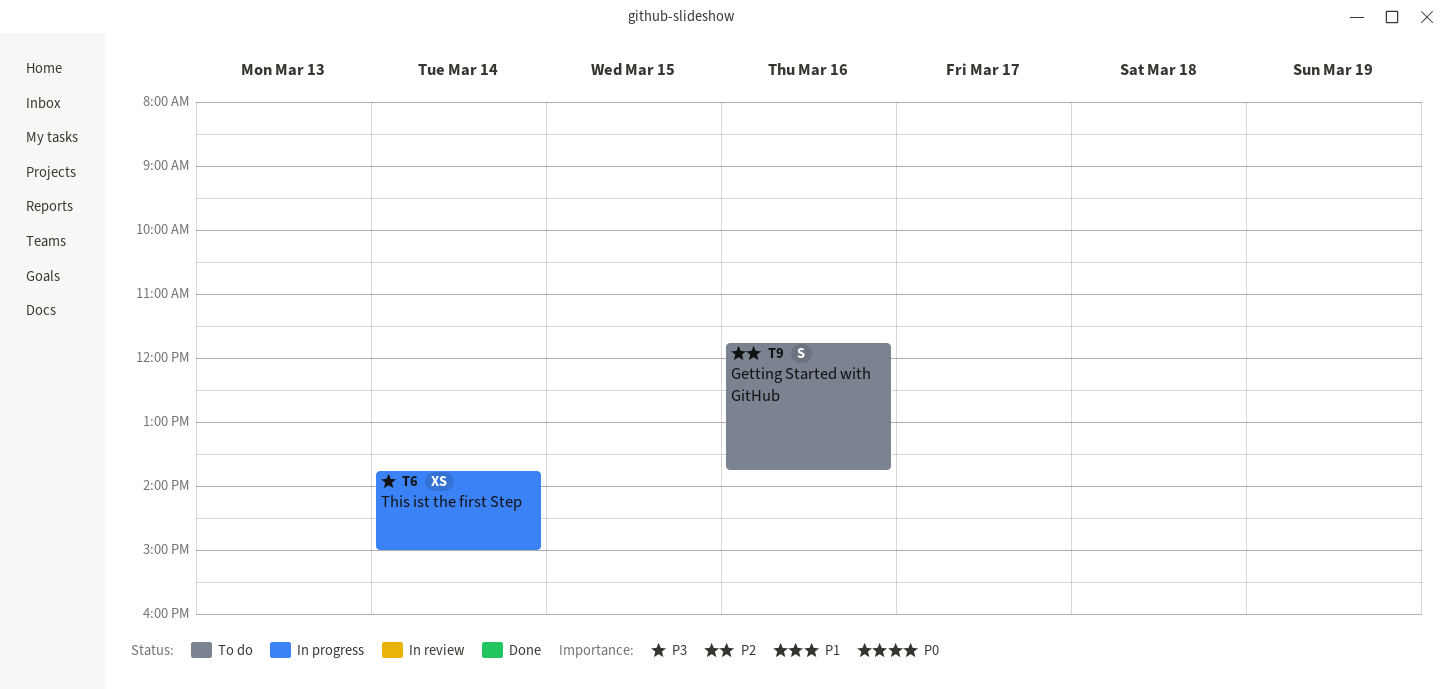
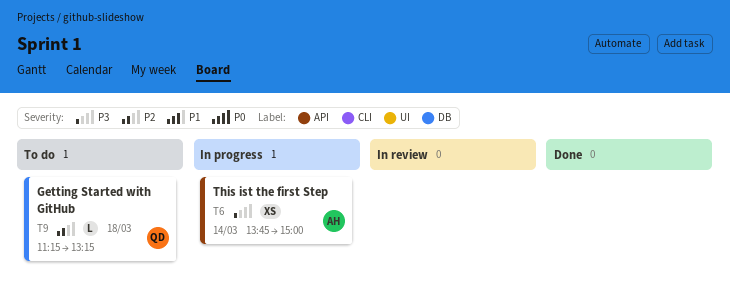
T9, estimate: S -> L
T9, day: Mar 16 -> Mar 18
T9, begins: 11:45 -> 11:15
T9, ends: 13:45 -> 13:15

